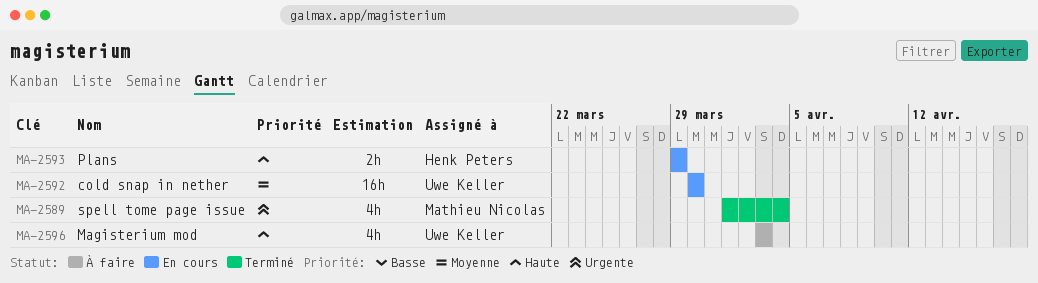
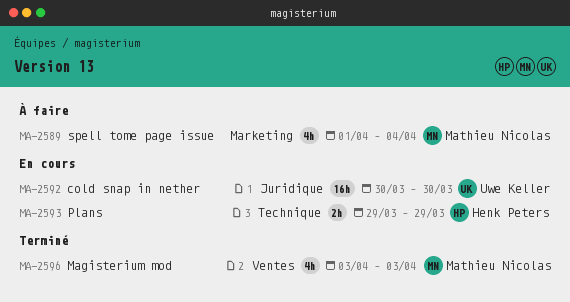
MA-2589, status: Terminé -> À faire
MA-2596, status: À faire -> Terminé
MA-2596, owner: Uwe Keller -> Mathieu Nicolas

